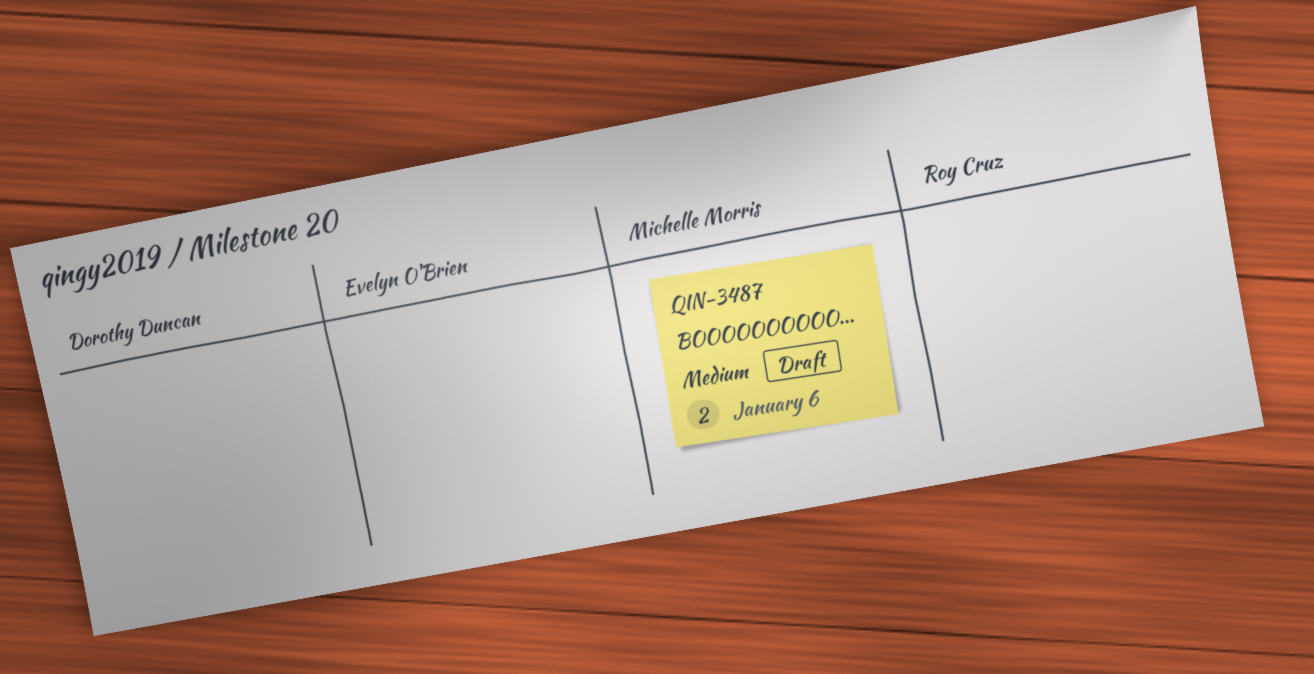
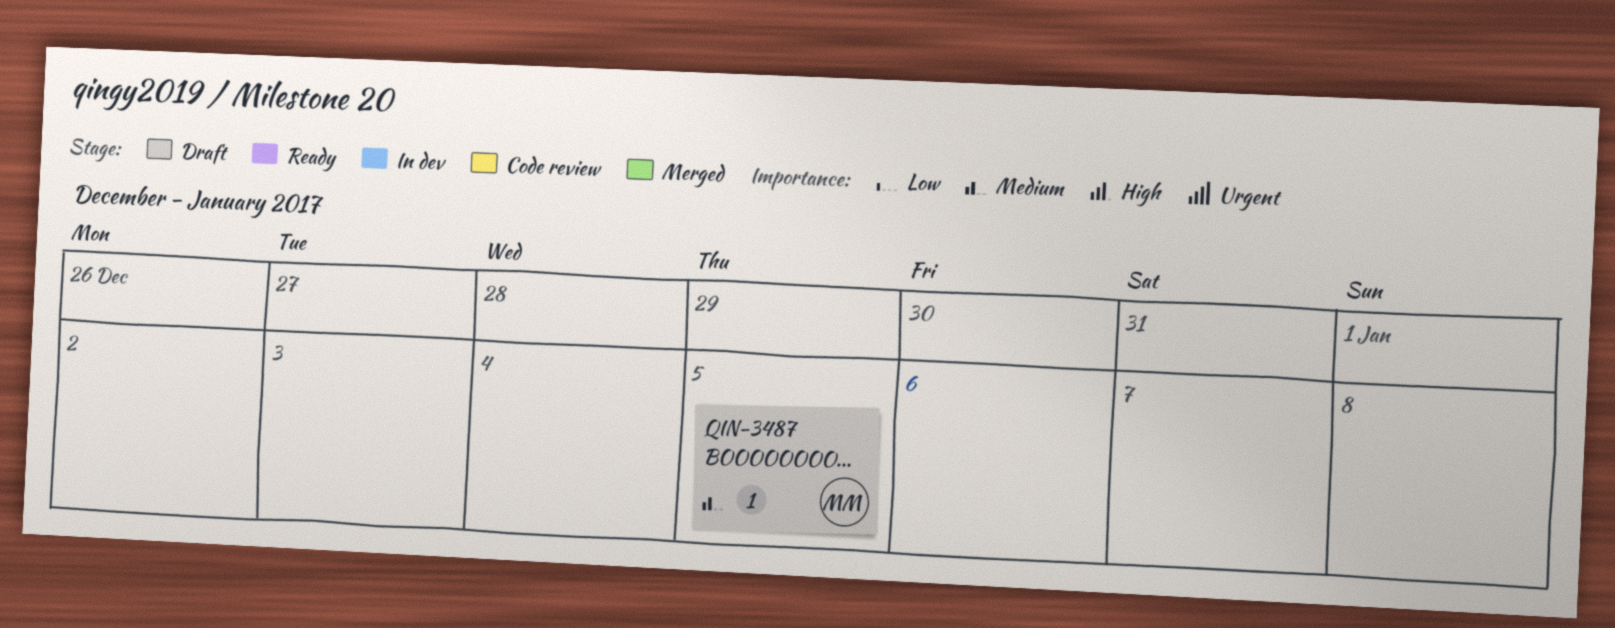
QIN-3487, estimate: 2 -> 1
QIN-3487, due: Jan 6 -> Jan 5

